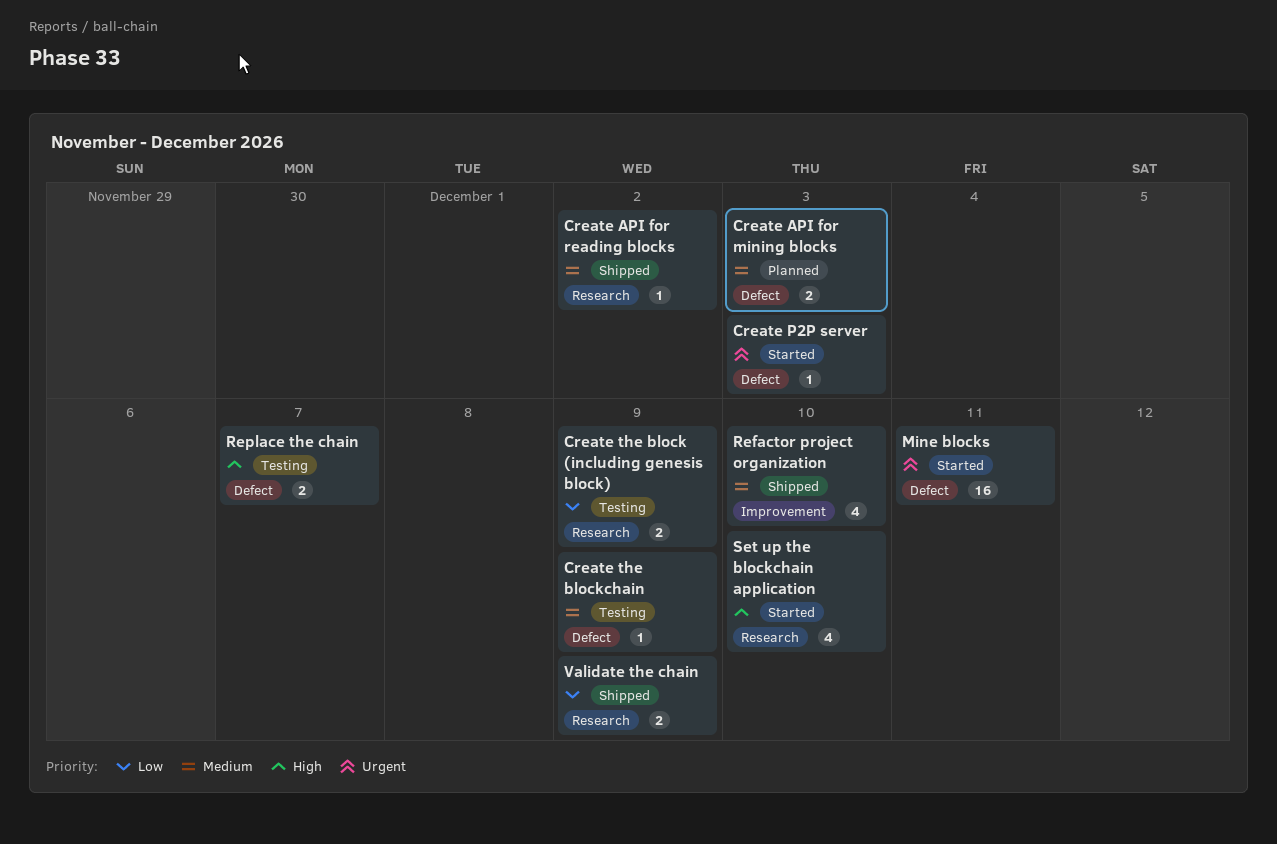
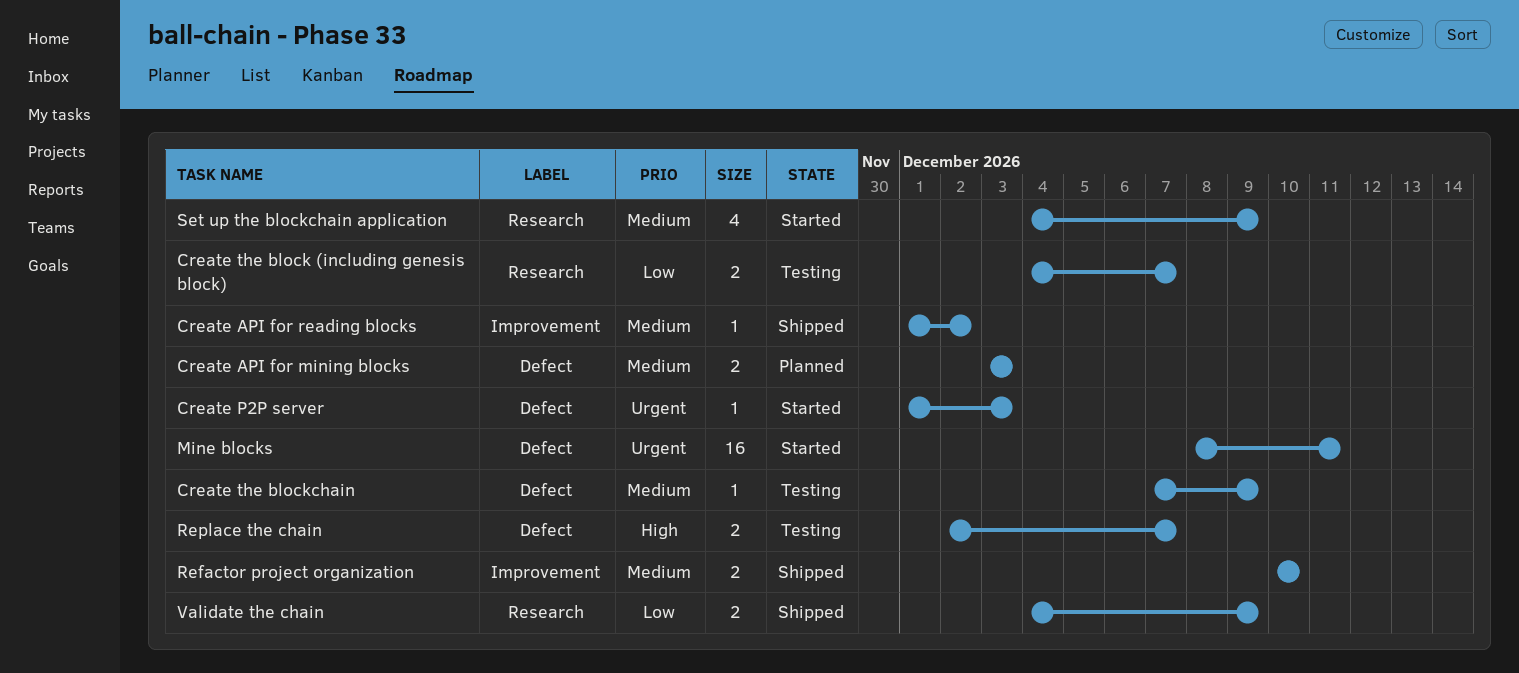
Create API for reading blocks, label: Research -> Improvement
Create the block (including genesis block), due: Dec 9 -> Dec 7
Refactor project organization, estimate: 4 -> 2
Set up the blockchain application, priority: High -> Medium
Set up the blockchain application, due: Dec 10 -> Dec 9

